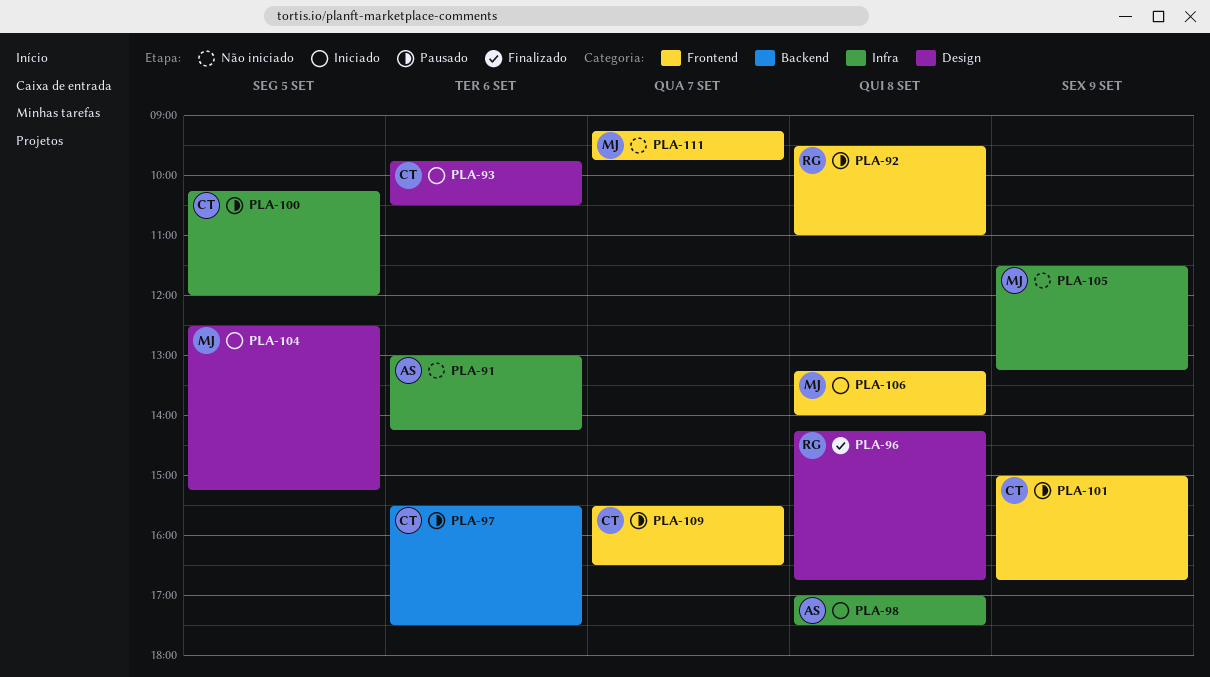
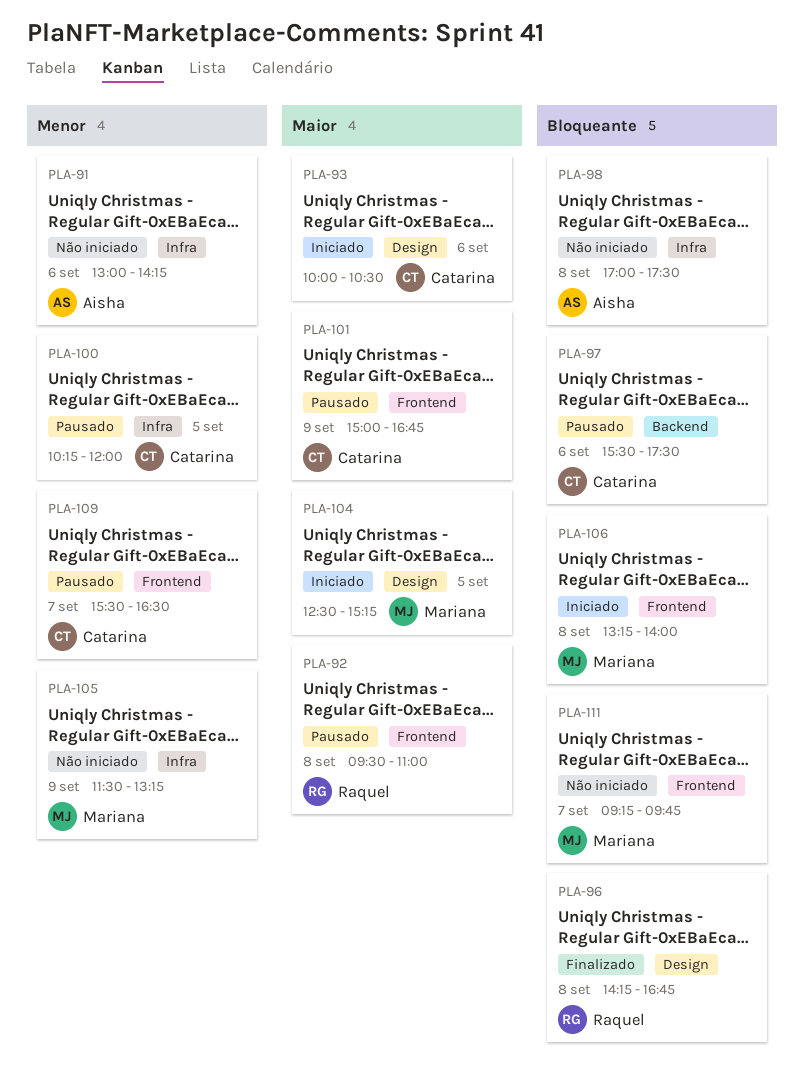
PLA-93, begins: 09:45 -> 10:00
PLA-98, status: Iniciado -> Não iniciado

